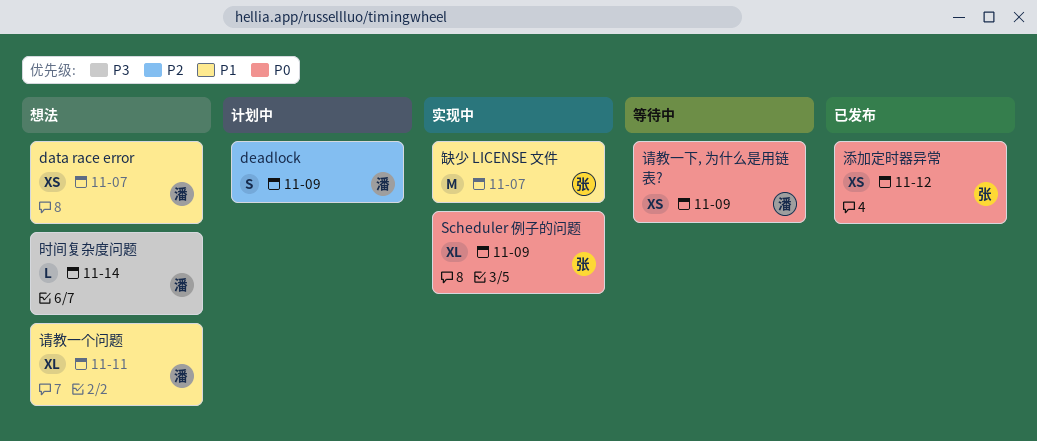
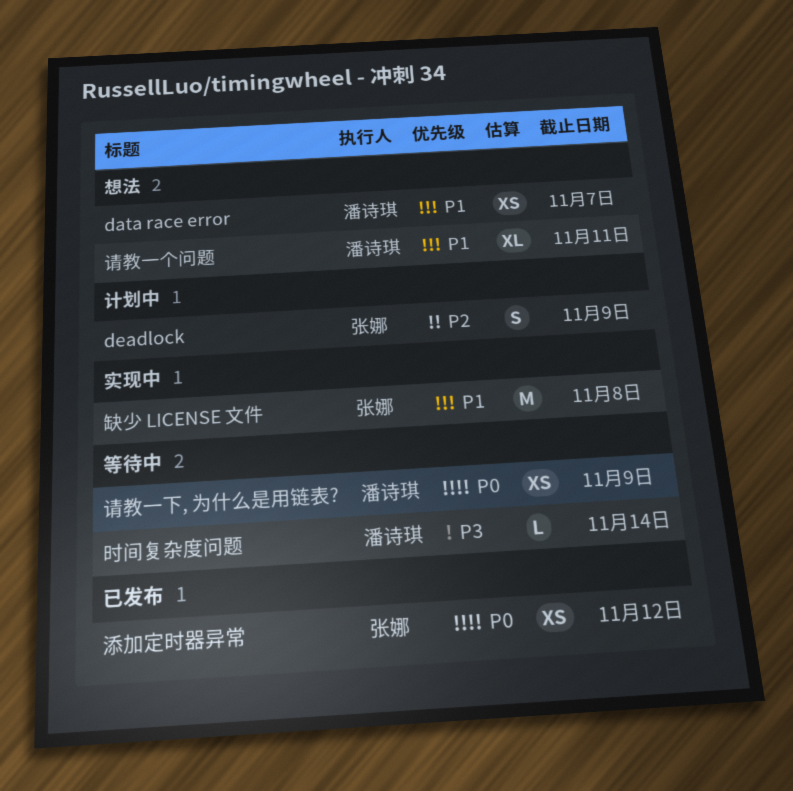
deadlock, owner: 潘诗琪 -> 张娜
Scheduler 例子的问题: present -> none
时间复杂度问题, status: 想法 -> 等待中
缺少 LICENSE 文件, due: Nov 7 -> Nov 8

